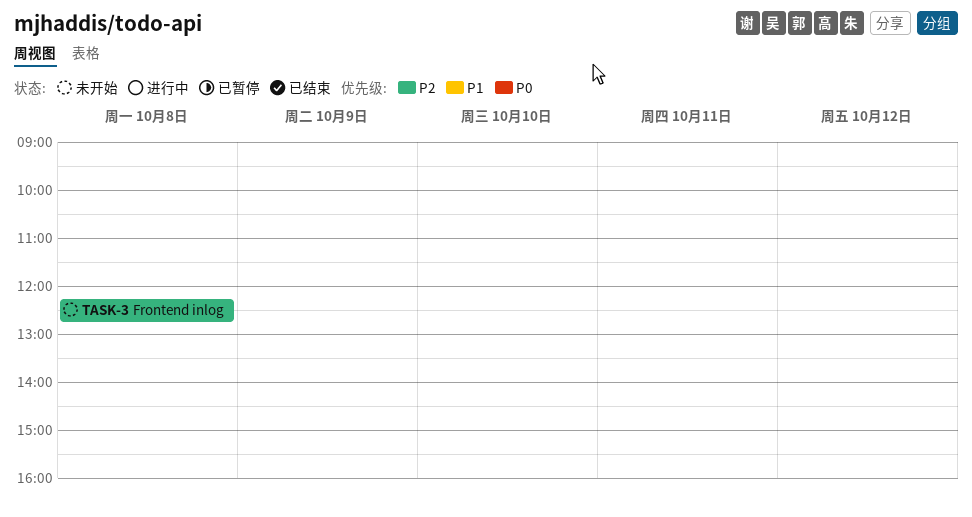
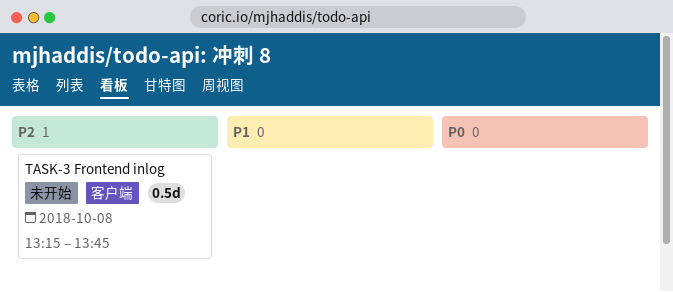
TASK-3, begins: 12:15 -> 13:15
TASK-3, ends: 12:45 -> 13:45

